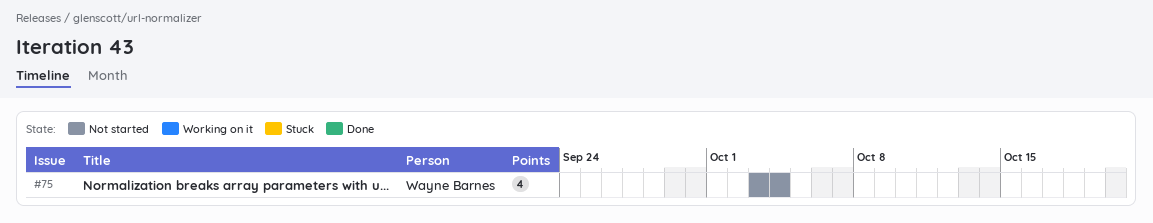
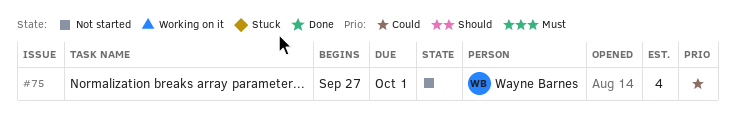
#75, start: Oct 3 -> Sep 27
#75, due: Oct 4 -> Oct 1

